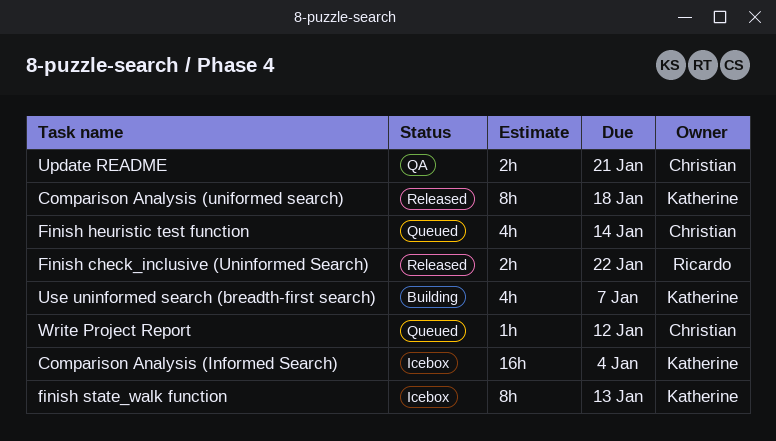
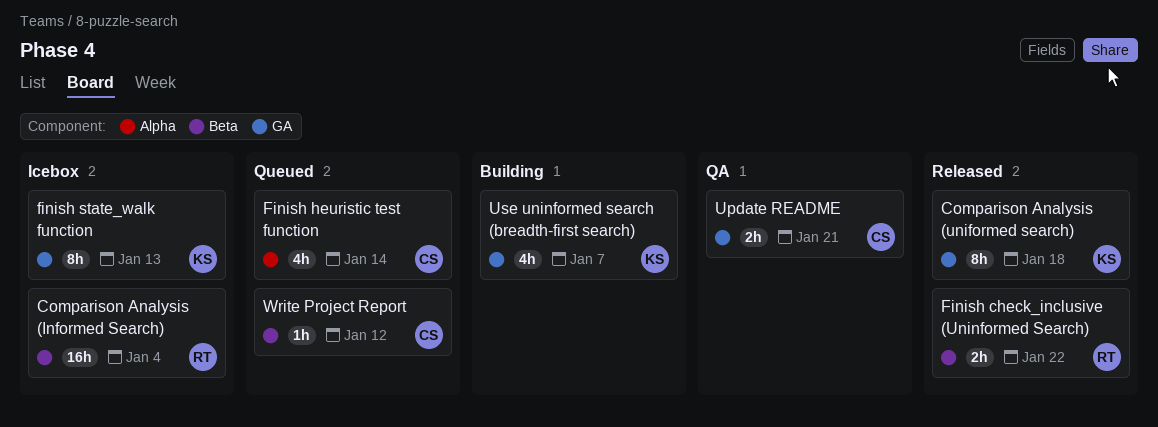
Comparison Analysis (Informed Search), owner: Katherine -> Ricardo

